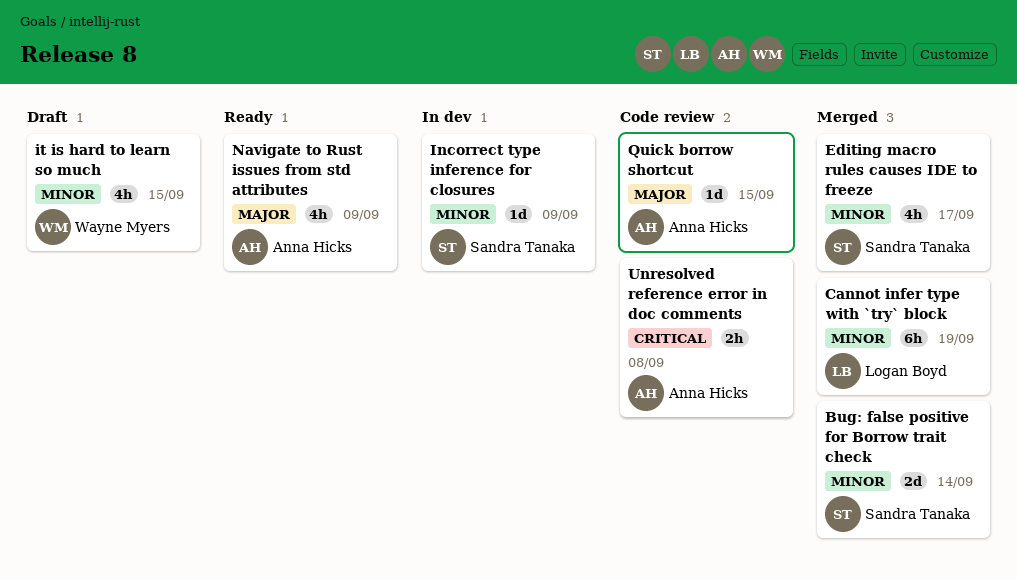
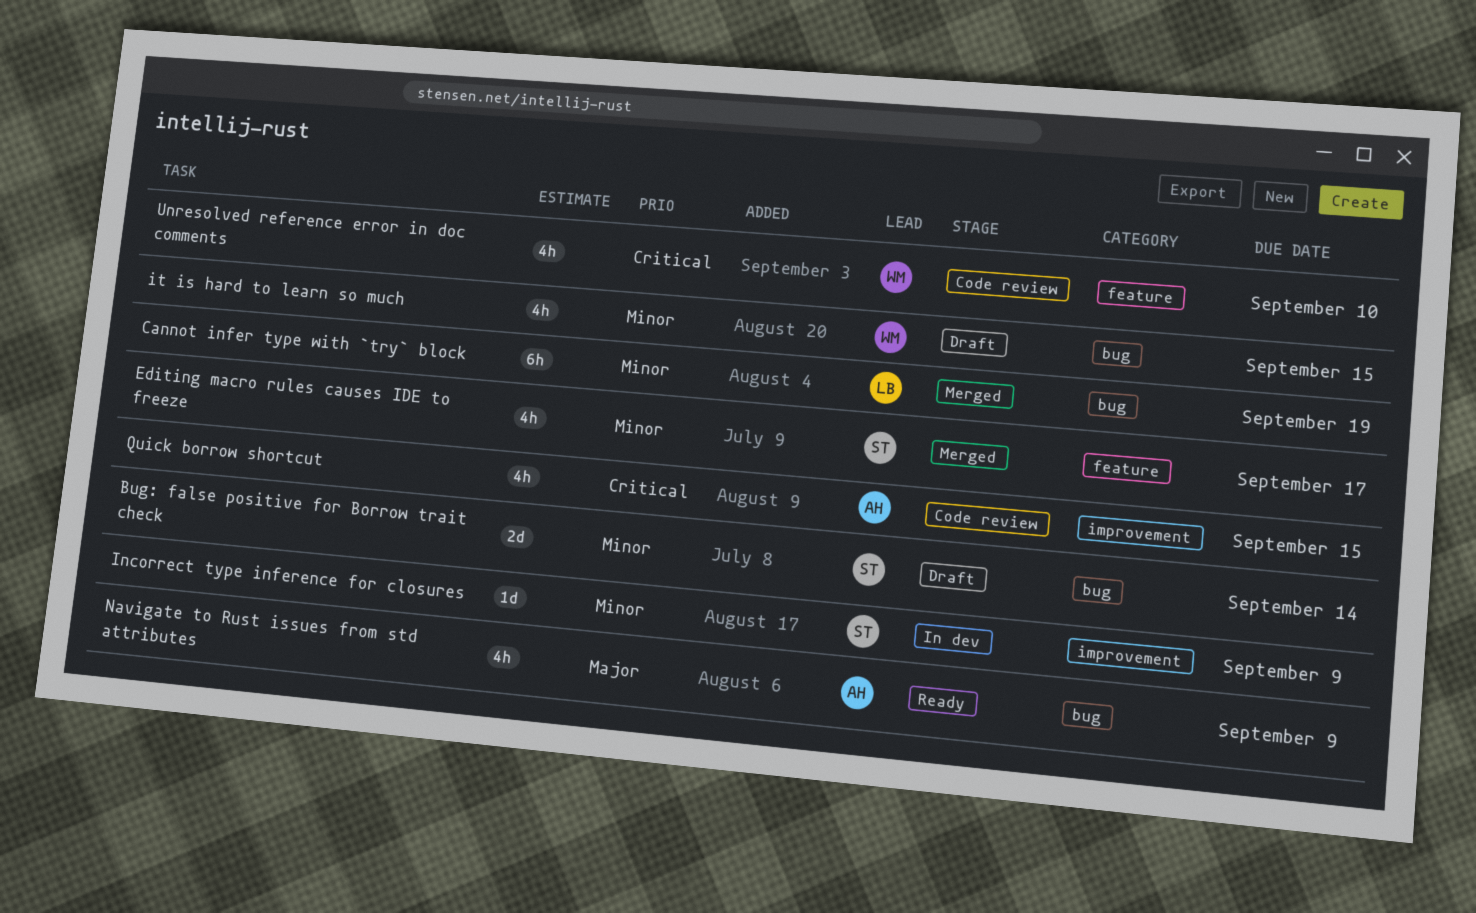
Bug: false positive for Borrow trait check, status: Merged -> Draft
Quick borrow shortcut, priority: Major -> Critical
Quick borrow shortcut, estimate: 1d -> 4h
Unresolved reference error in doc comments, owner: Anna Hicks -> Wayne Myers
Unresolved reference error in doc comments, estimate: 2h -> 4h
Unresolved reference error in doc comments, due: Sep 8 -> Sep 10

